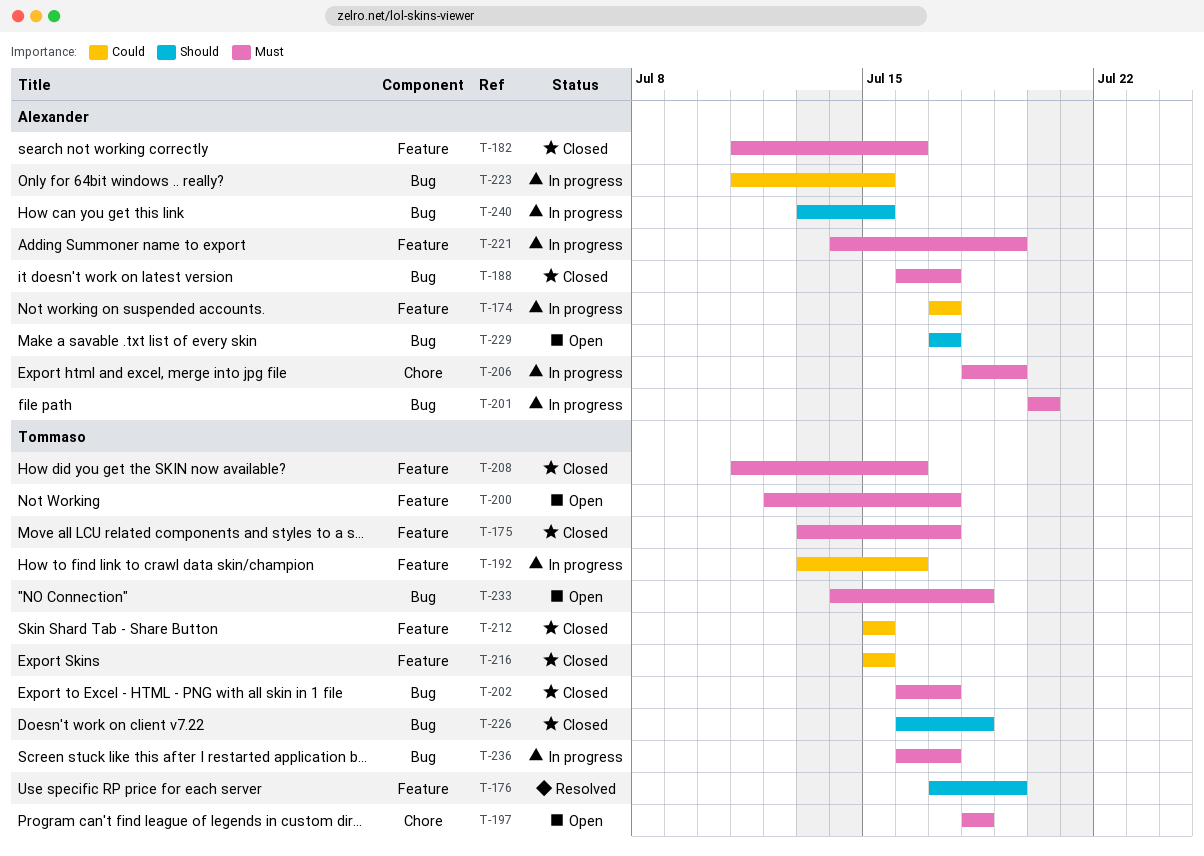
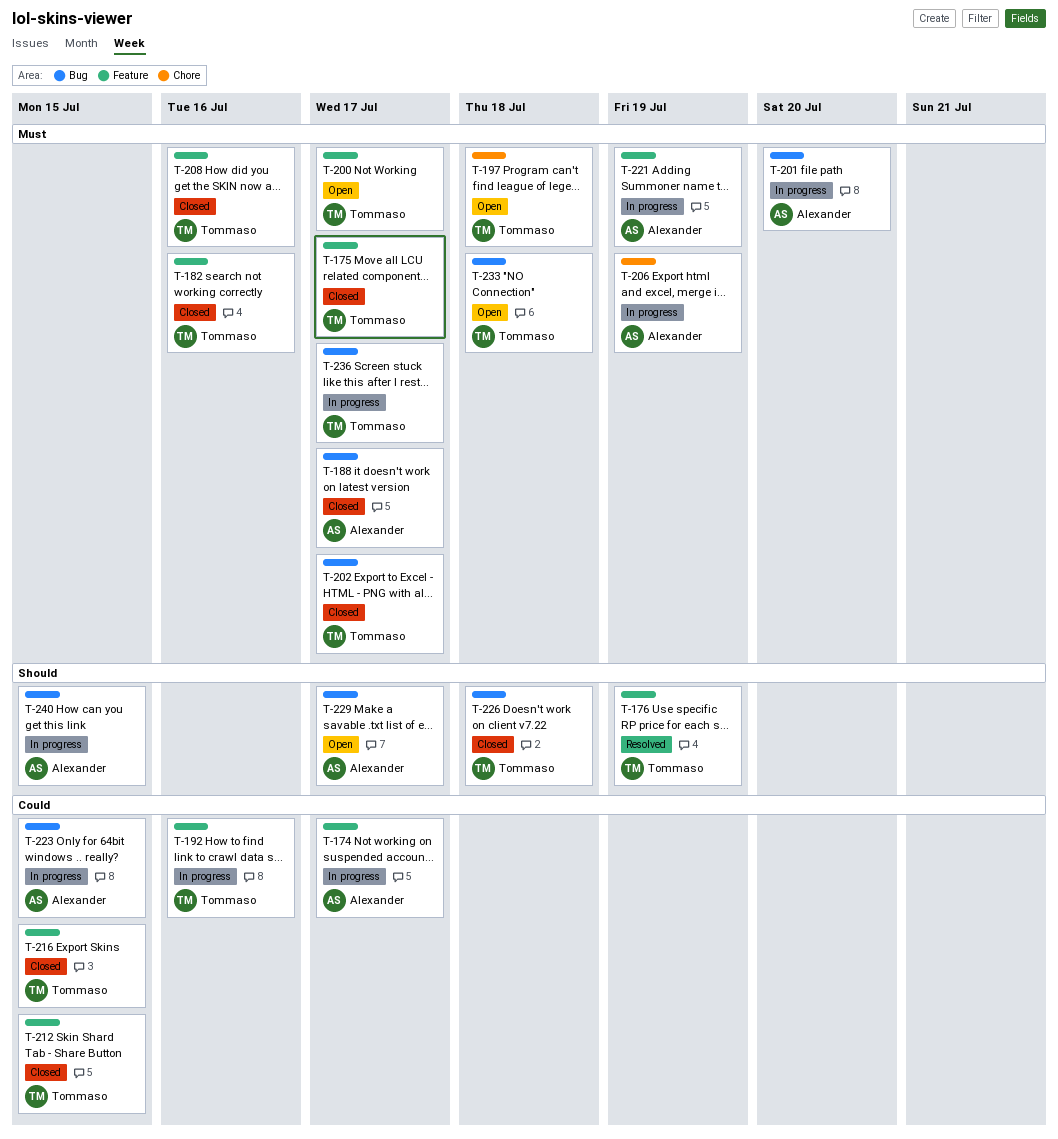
T-182, owner: Alexander -> Tommaso

